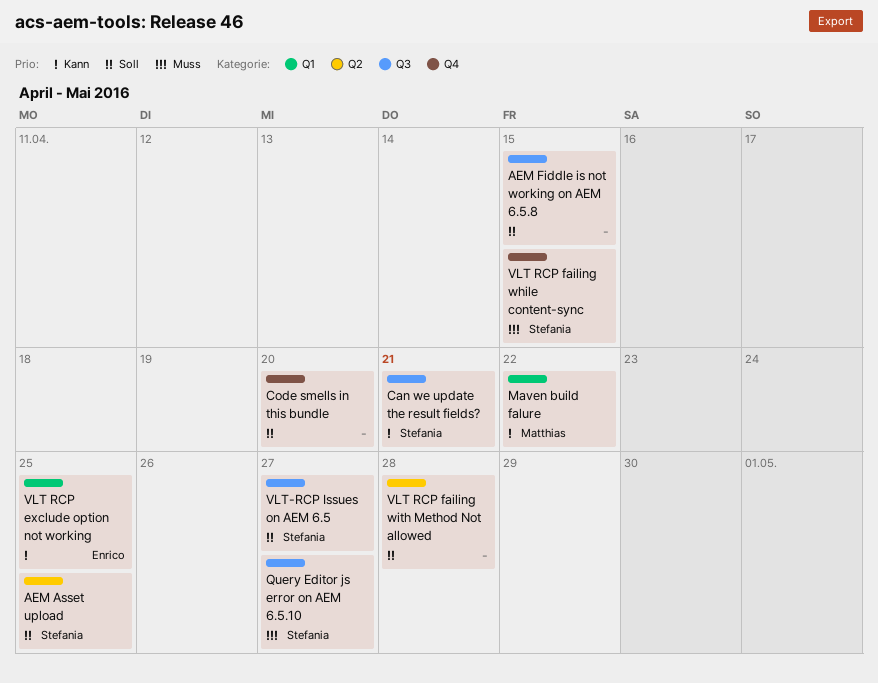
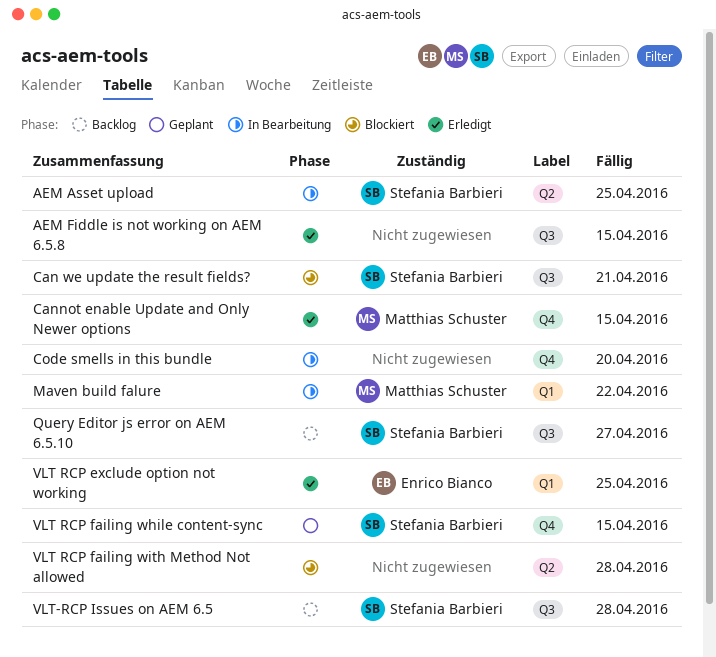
Cannot enable Update and Only Newer options: none -> present
VLT-RCP Issues on AEM 6.5, due: Apr 27 -> Apr 28

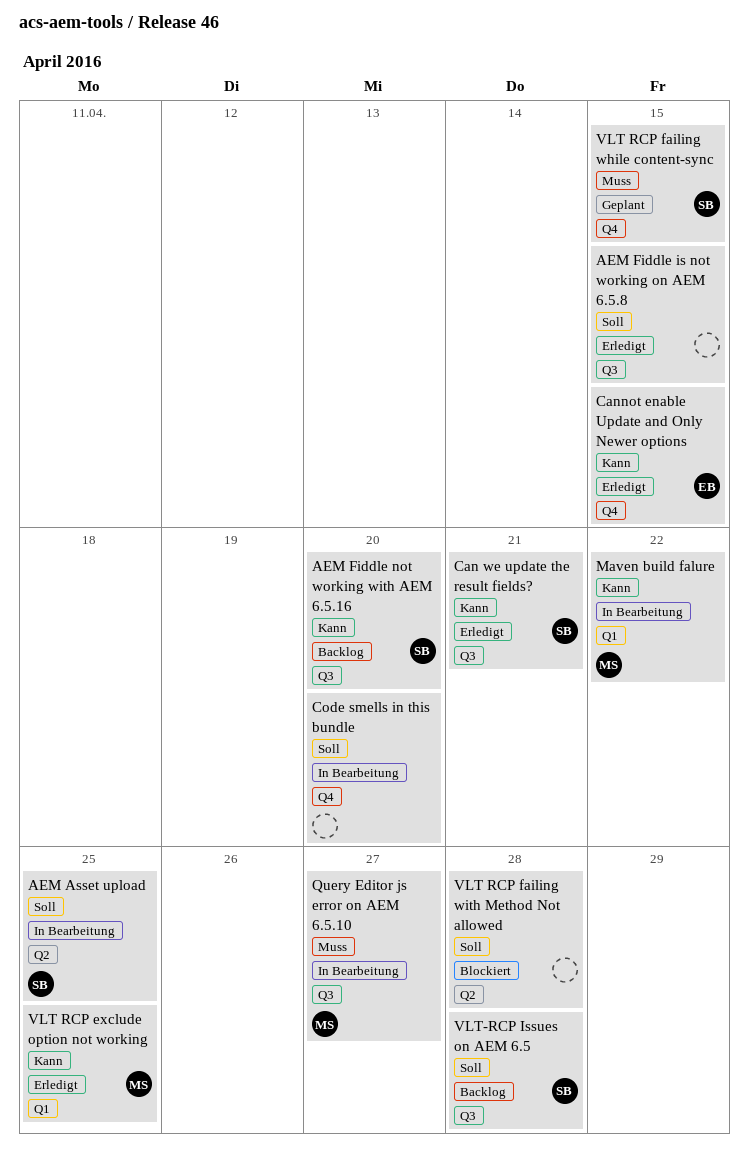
AEM Fiddle not working with AEM 6.5.16: none -> present
Can we update the result fields?, status: Blockiert -> Erledigt
Cannot enable Update and Only Newer options, owner: Matthias Schuster -> Enrico Bianco
Query Editor js error on AEM 6.5.10, status: Backlog -> In Bearbeitung
Query Editor js error on AEM 6.5.10, owner: Stefania Barbieri -> Matthias Schuster
VLT RCP exclude option not working, owner: Enrico Bianco -> Matthias Schuster

